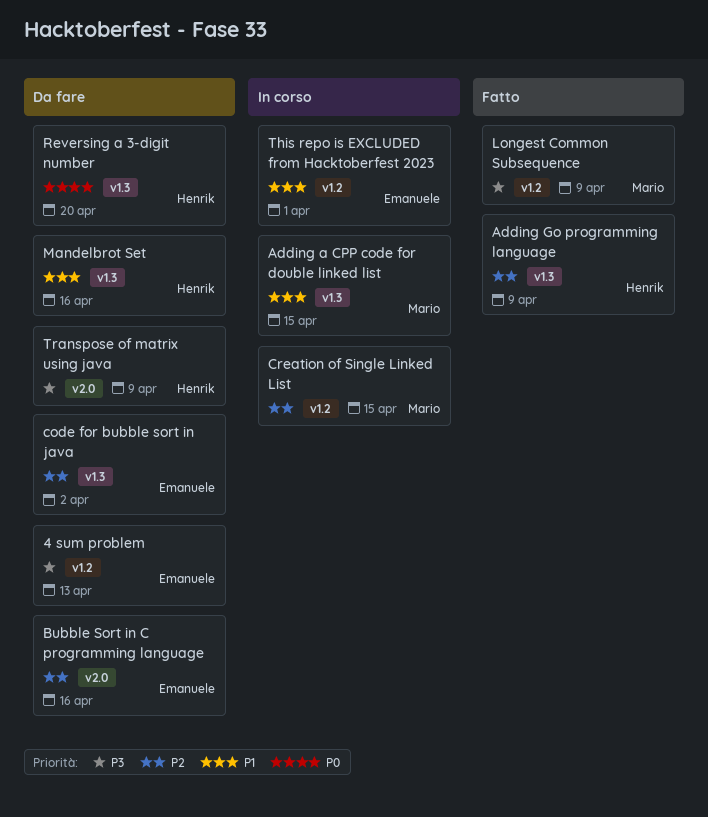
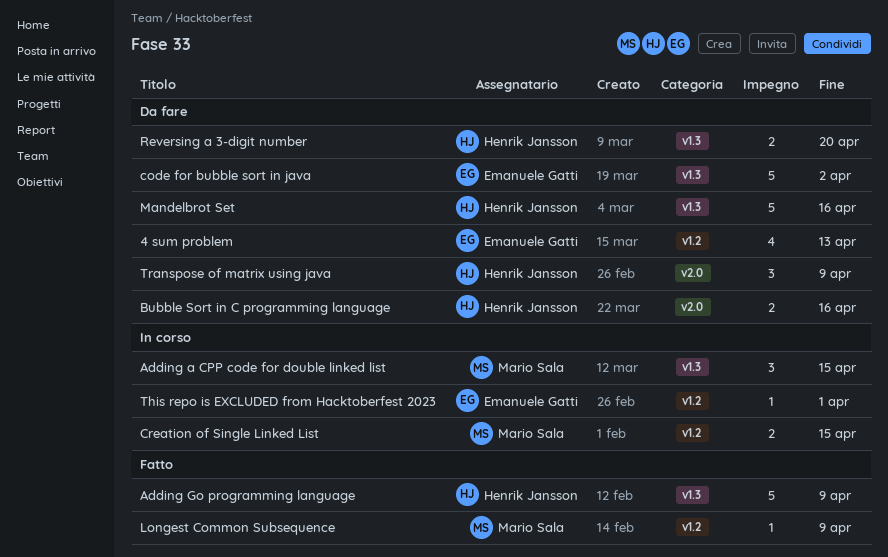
Bubble Sort in C programming language, owner: Emanuele Gatti -> Henrik Jansson

